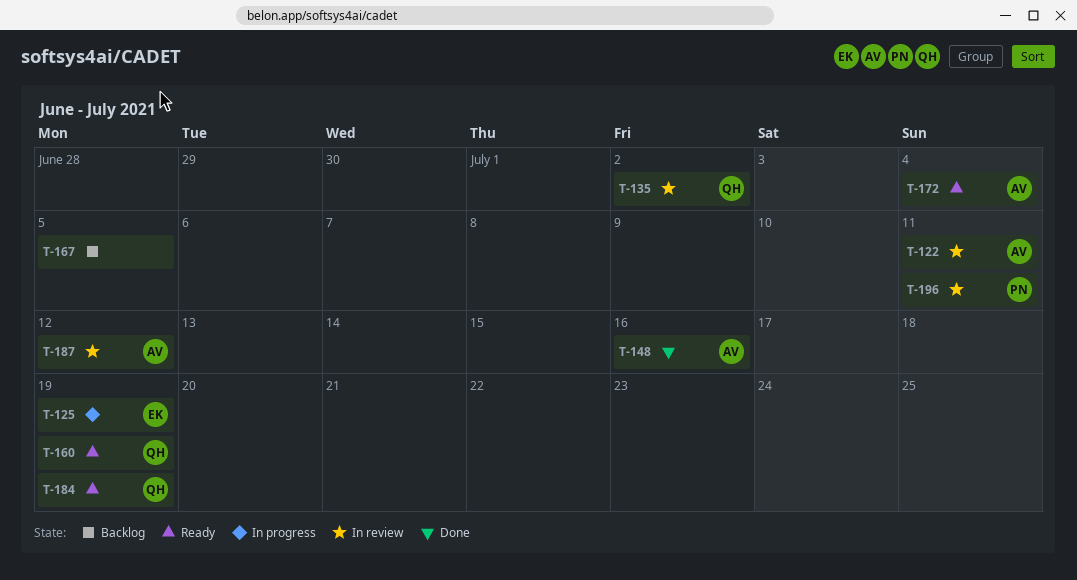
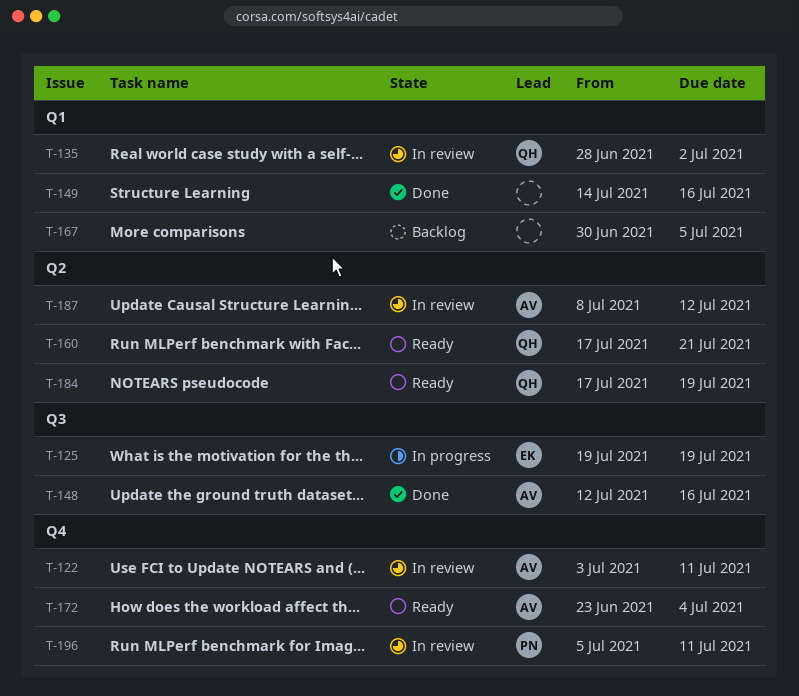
T-149: none -> present
T-160, due: Jul 19 -> Jul 21

